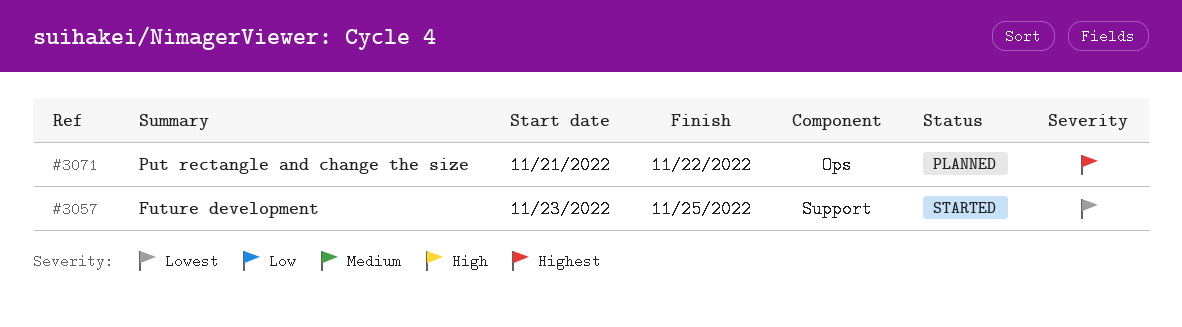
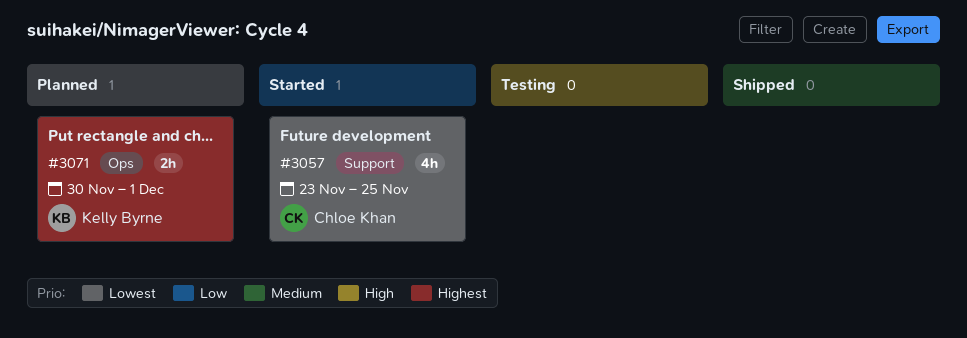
#3071, start: Nov 21 -> Nov 30
#3071, due: Nov 22 -> Dec 1

